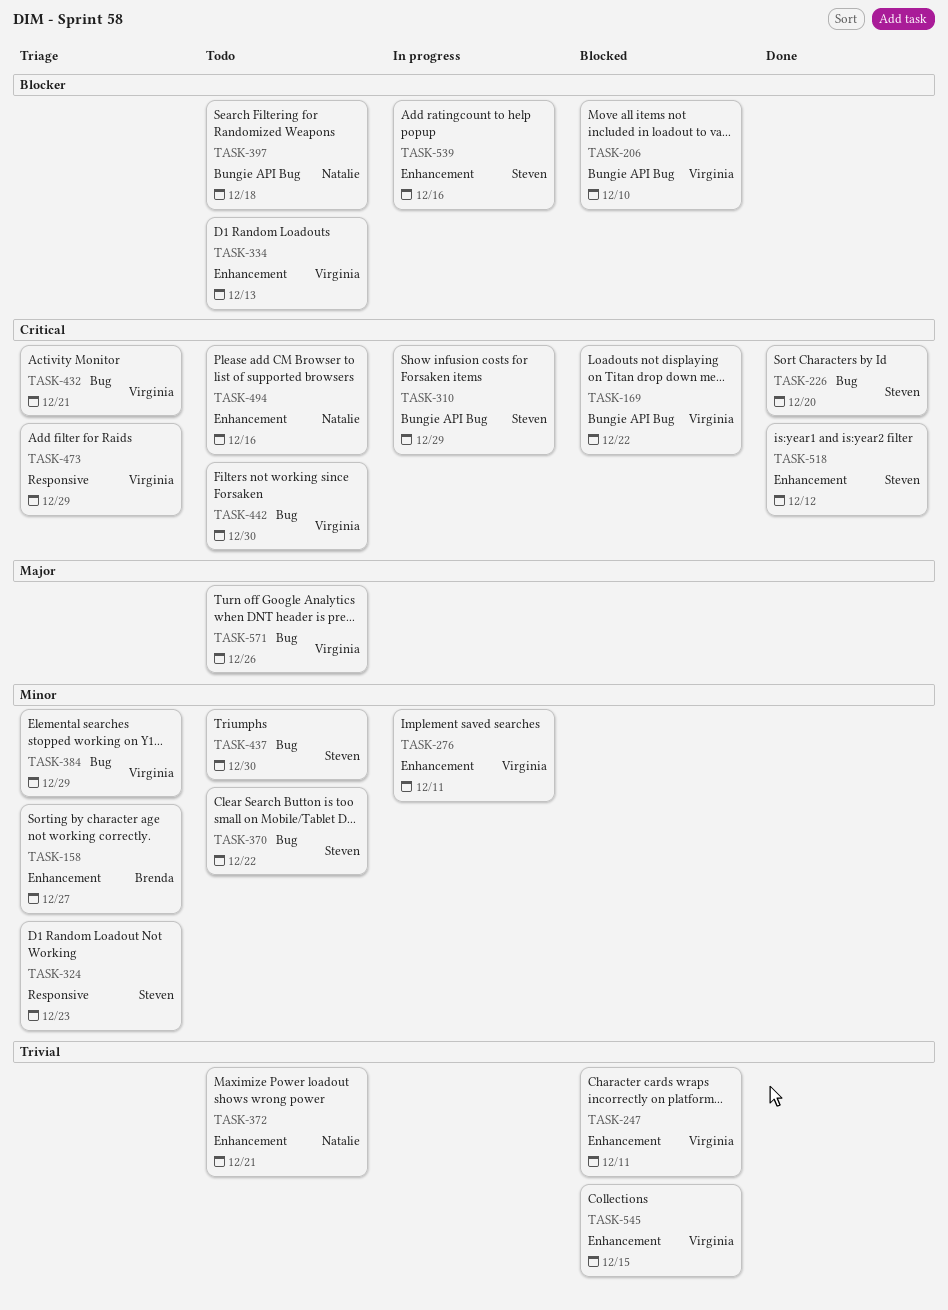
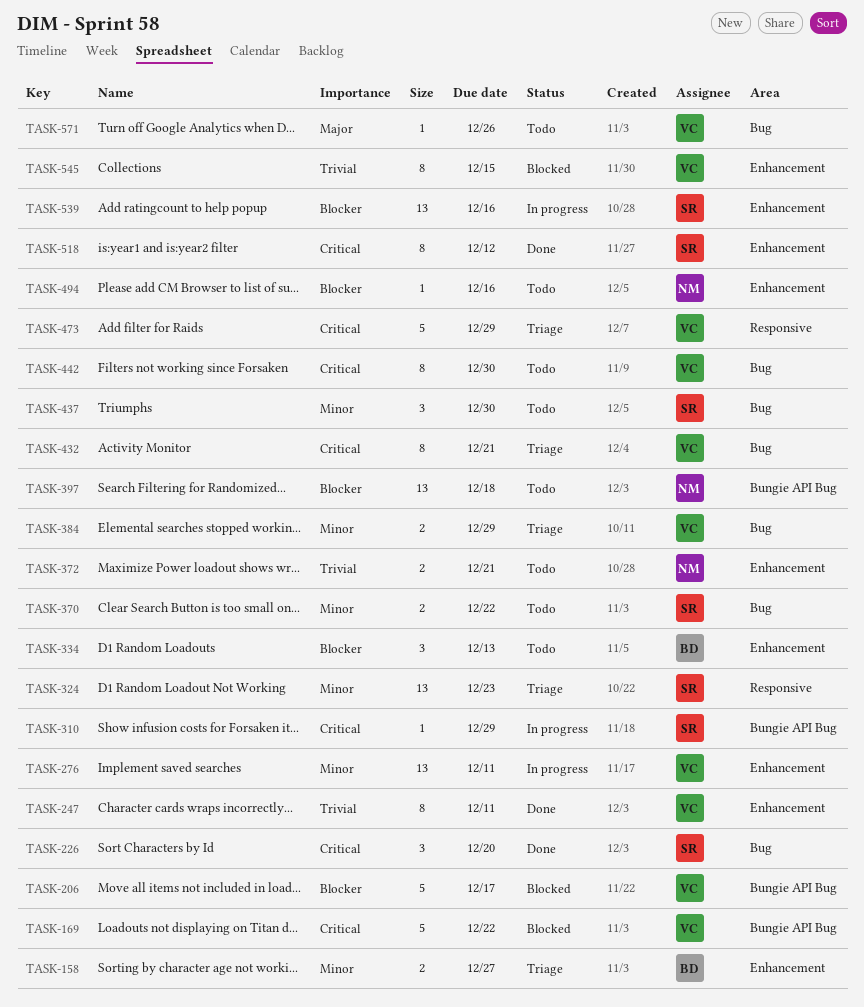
TASK-206, due: Dec 10 -> Dec 17
TASK-247, status: Blocked -> Done
TASK-334, owner: Virginia -> Brenda
TASK-494, priority: Critical -> Blocker

